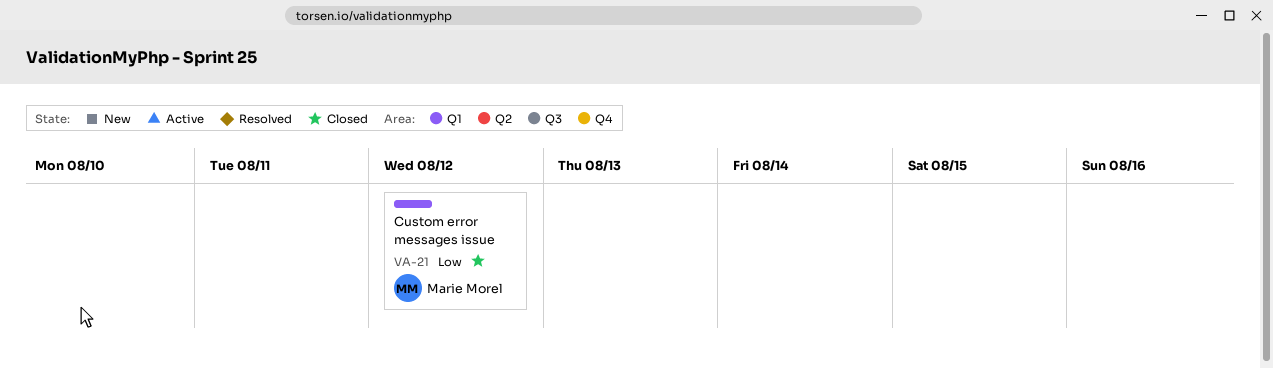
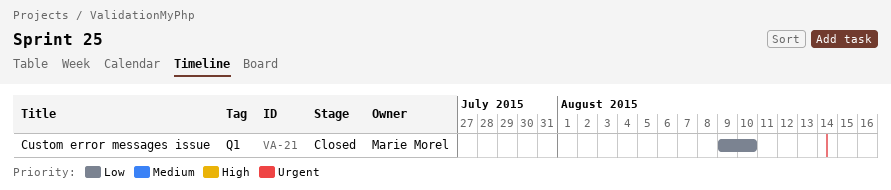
VA-21, due: Aug 12 -> Aug 10

